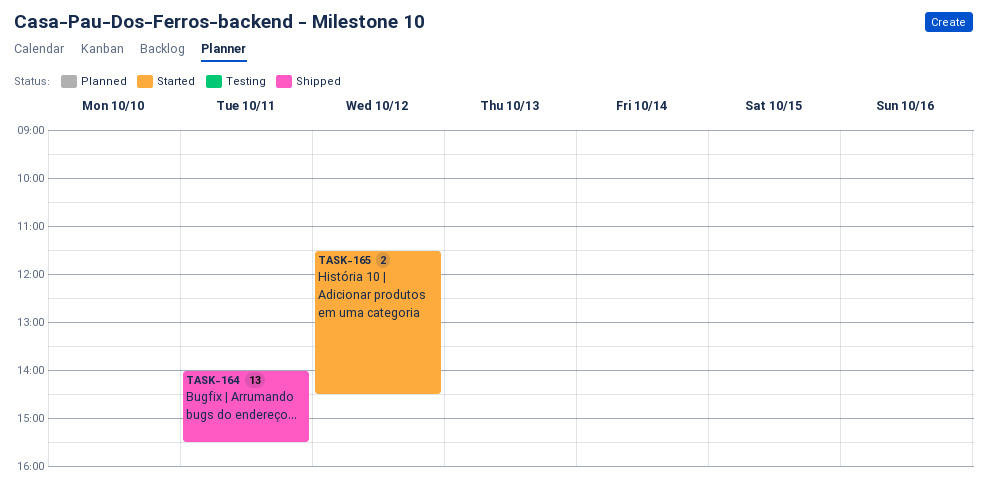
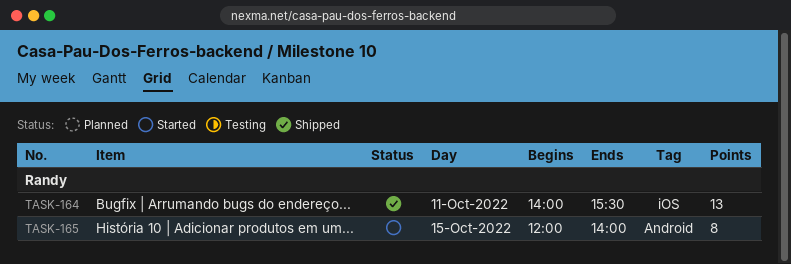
TASK-165, estimate: 2 -> 8
TASK-165, day: Oct 12 -> Oct 15
TASK-165, begins: 11:30 -> 12:00
TASK-165, ends: 14:30 -> 14:00

